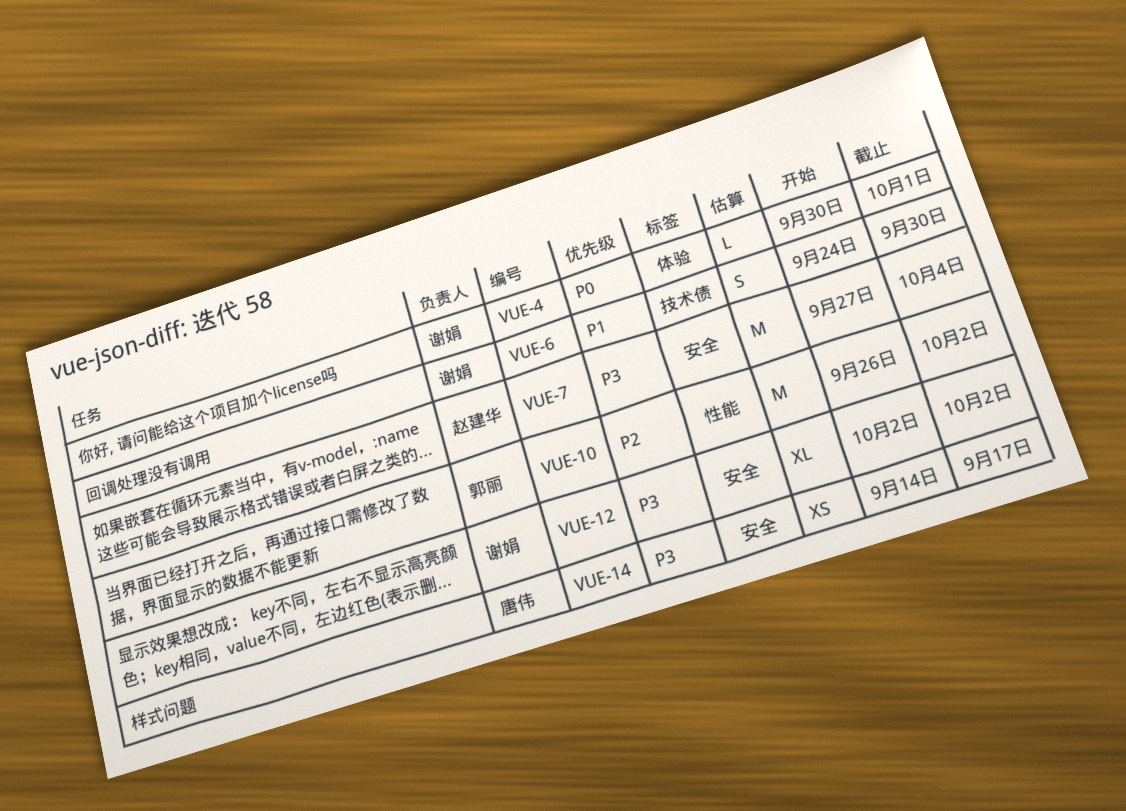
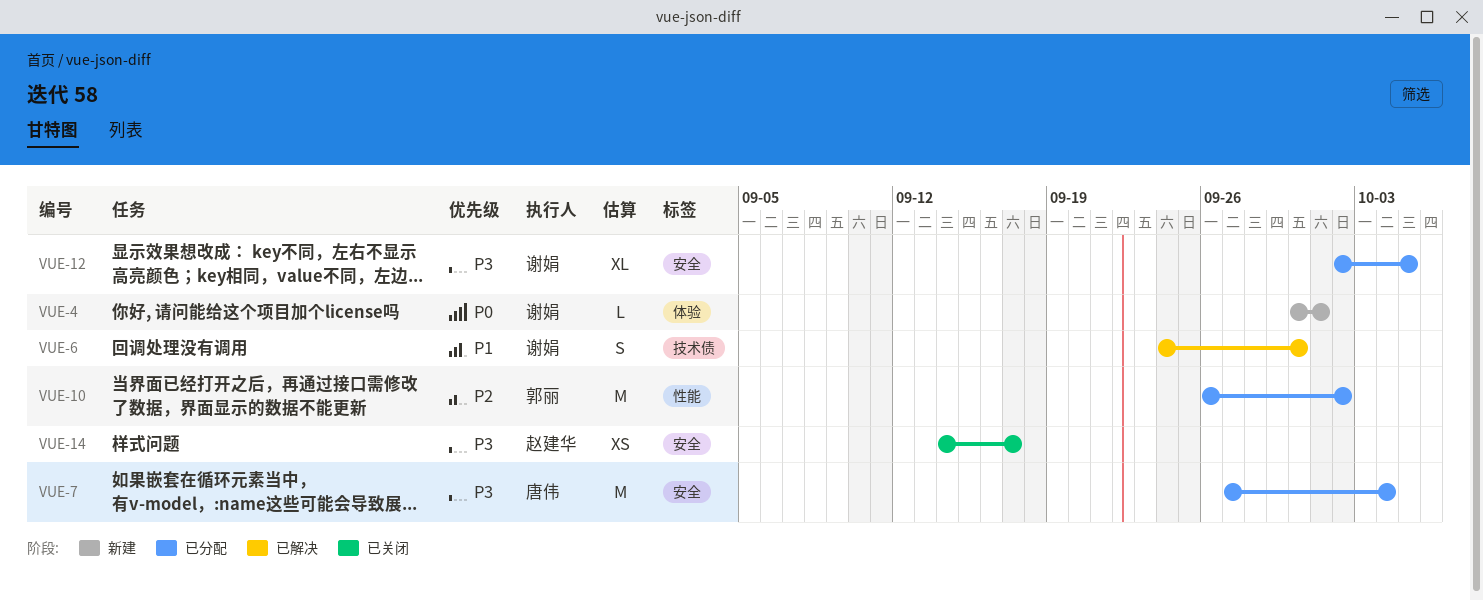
VUE-7, owner: 赵建华 -> 唐伟
VUE-12, due: Oct 2 -> Oct 5
VUE-14, owner: 唐伟 -> 赵建华

